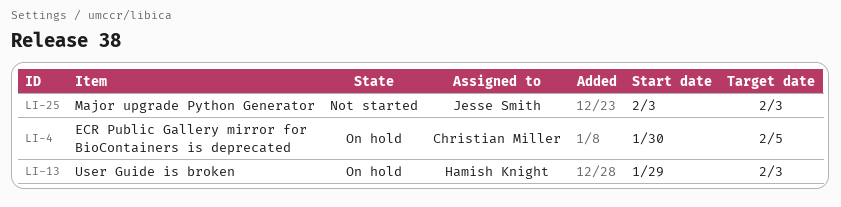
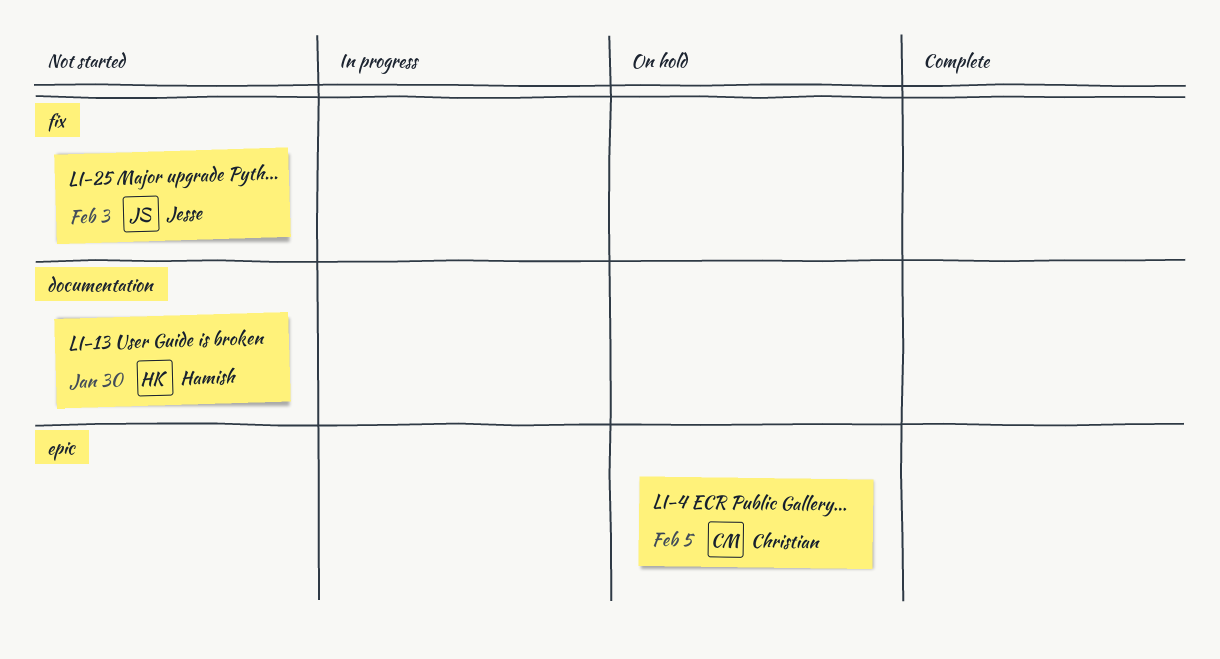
LI-13, status: On hold -> Not started
LI-13, due: Feb 3 -> Jan 30

